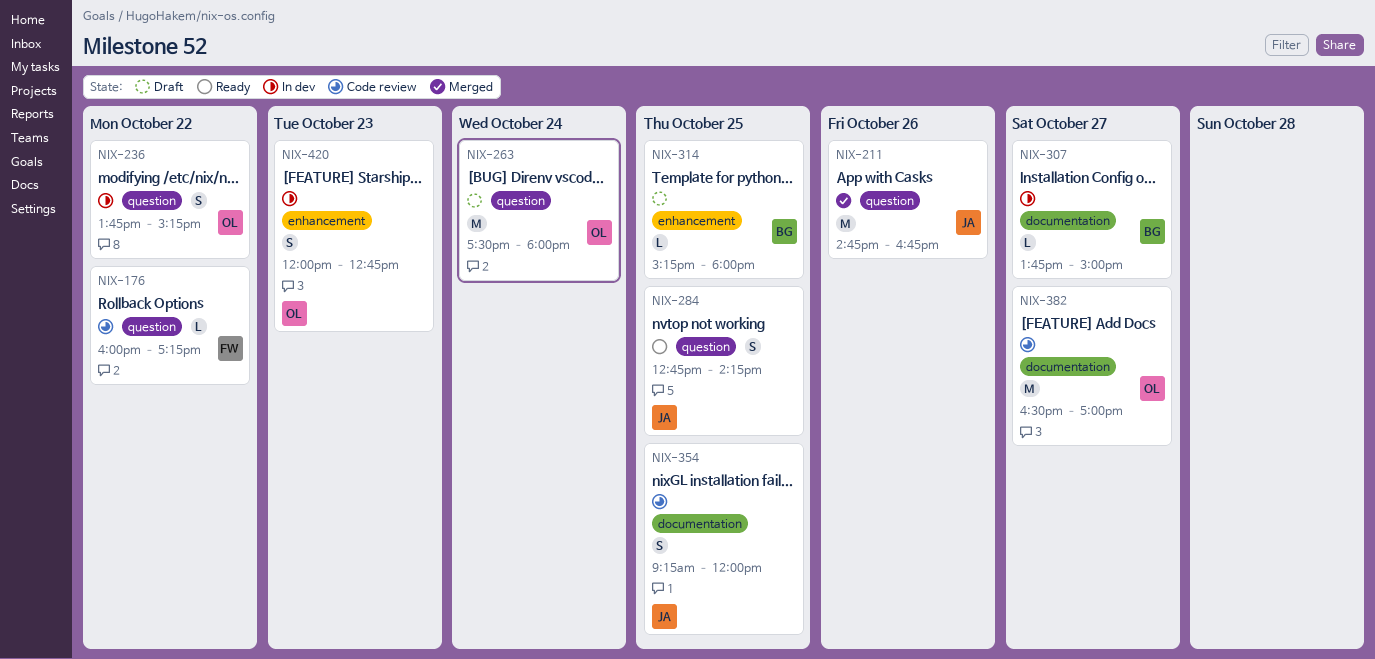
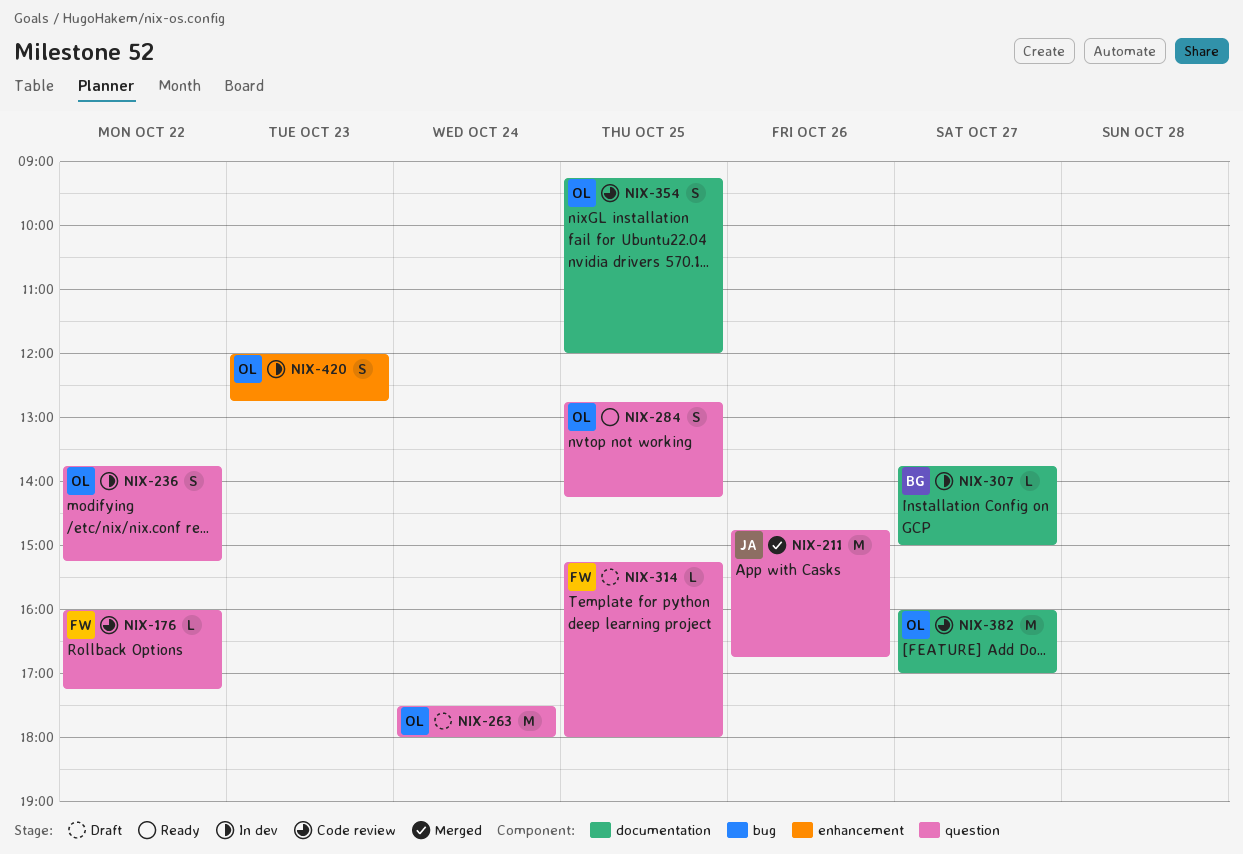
NIX-284, owner: JA -> OL
NIX-314, owner: BG -> FW
NIX-314, label: enhancement -> question
NIX-354, owner: JA -> OL
NIX-382, begins: 16:30 -> 16:00

